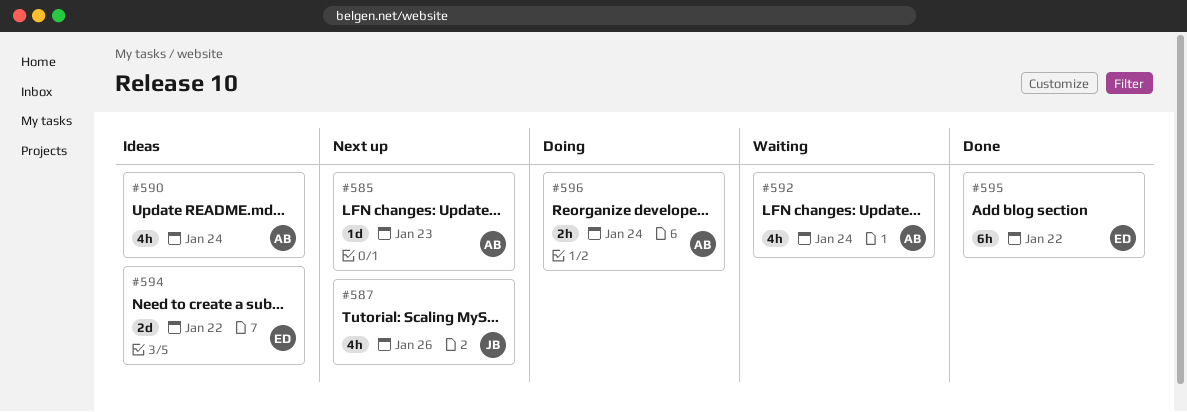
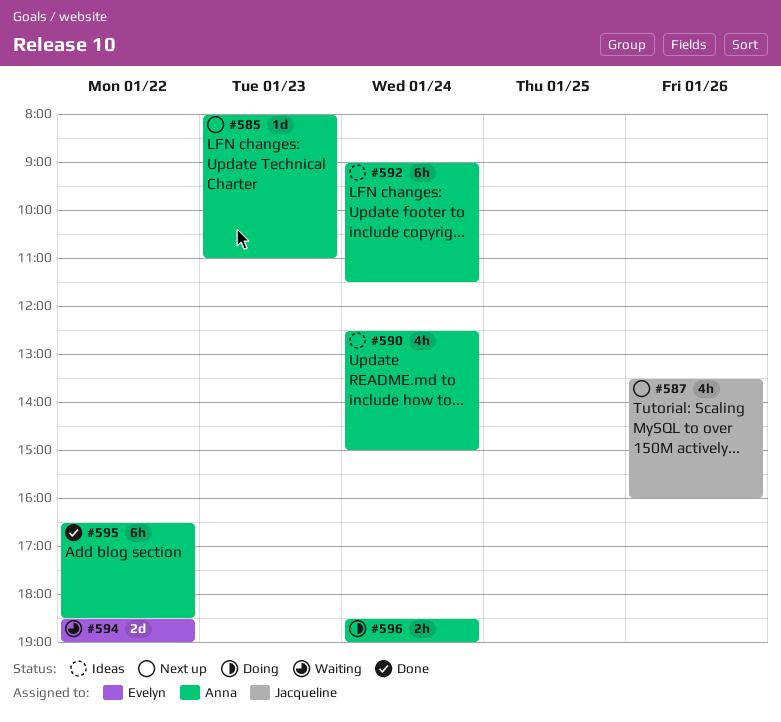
#592, status: Waiting -> Ideas
#592, estimate: 4h -> 6h
#594, status: Ideas -> Waiting
#595, owner: Evelyn -> Anna

